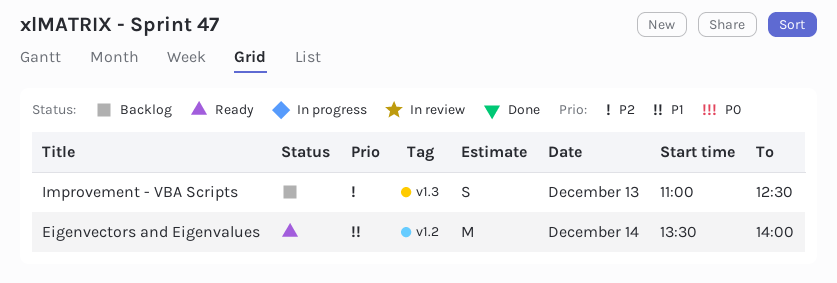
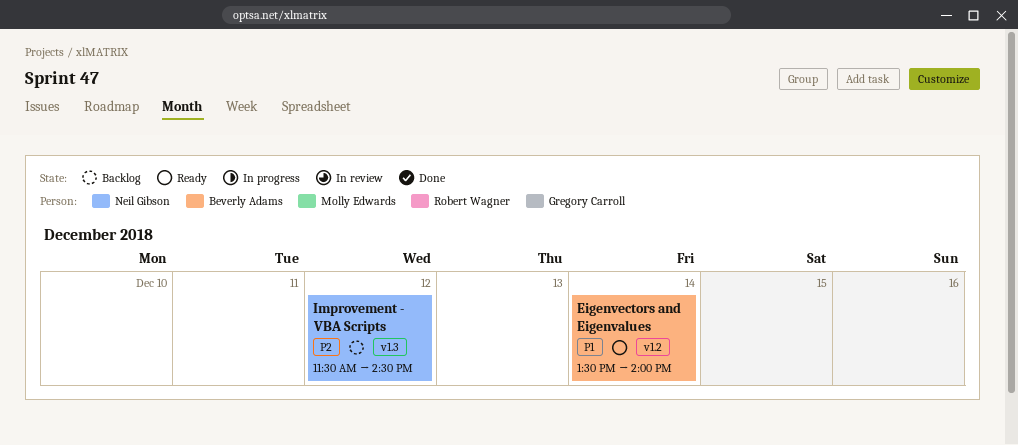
Improvement - VBA Scripts, day: Dec 13 -> Dec 12
Improvement - VBA Scripts, begins: 11:00 -> 11:30
Improvement - VBA Scripts, ends: 12:30 -> 14:30

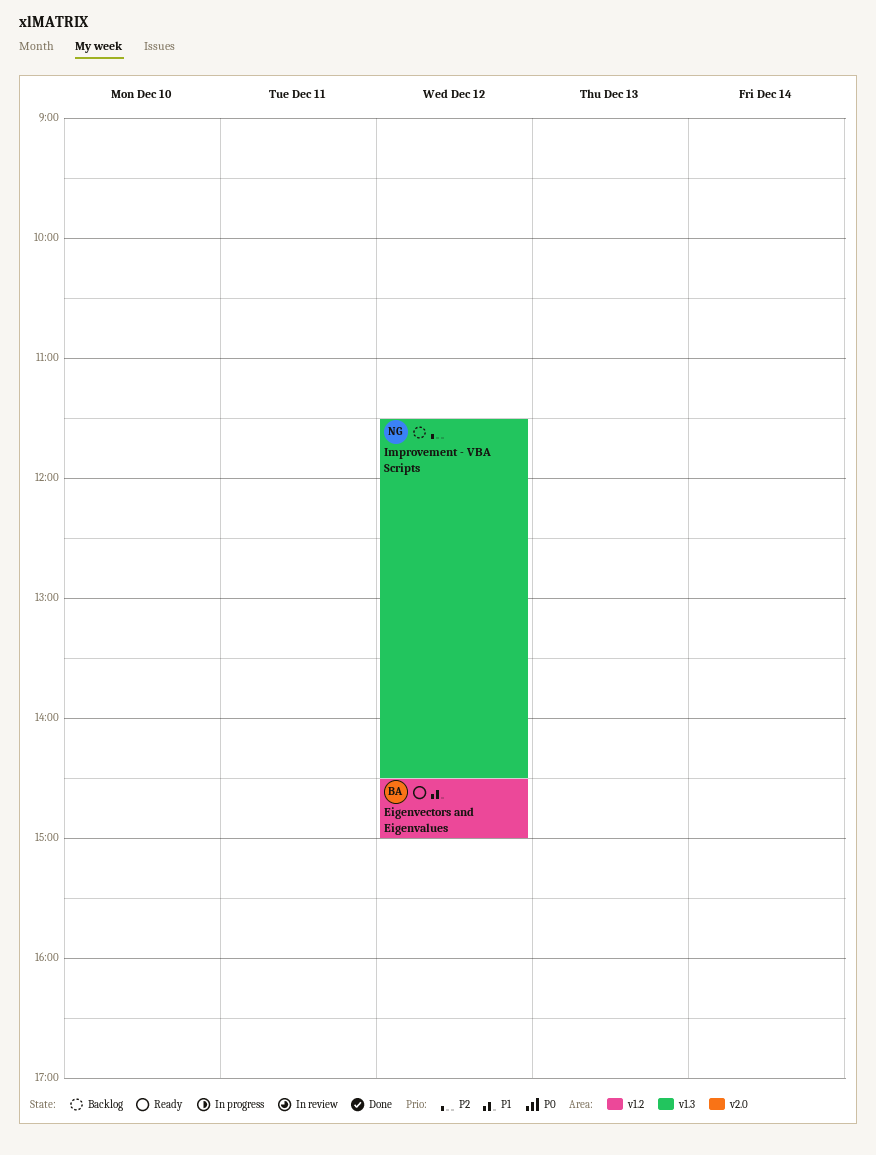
Eigenvectors and Eigenvalues, day: Dec 14 -> Dec 12
Eigenvectors and Eigenvalues, begins: 13:30 -> 14:30
Eigenvectors and Eigenvalues, ends: 14:00 -> 15:00

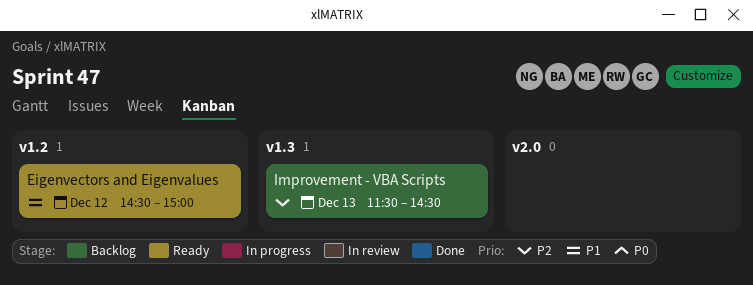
Improvement - VBA Scripts, day: Dec 12 -> Dec 13

